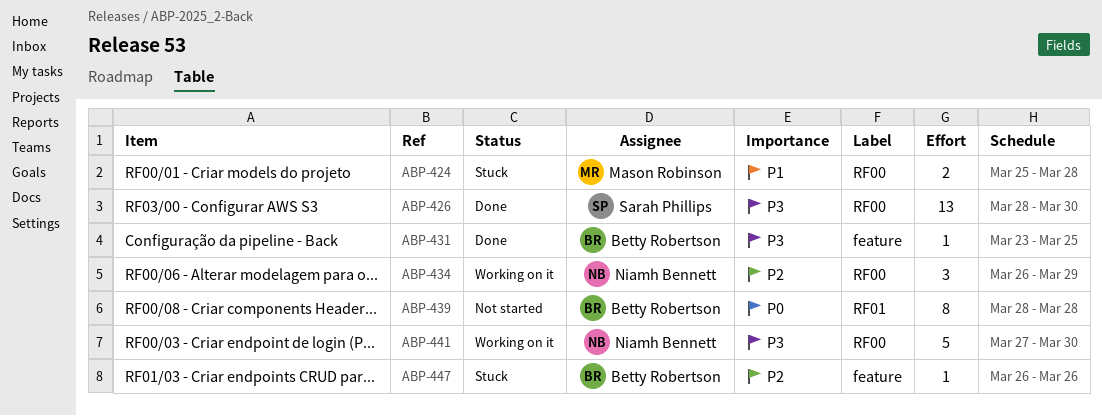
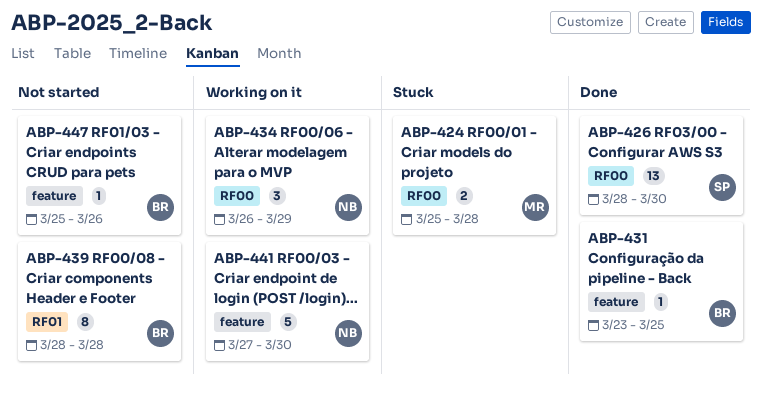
ABP-441, label: RF00 -> feature
ABP-447, status: Stuck -> Not started
ABP-447, start: Mar 26 -> Mar 25

